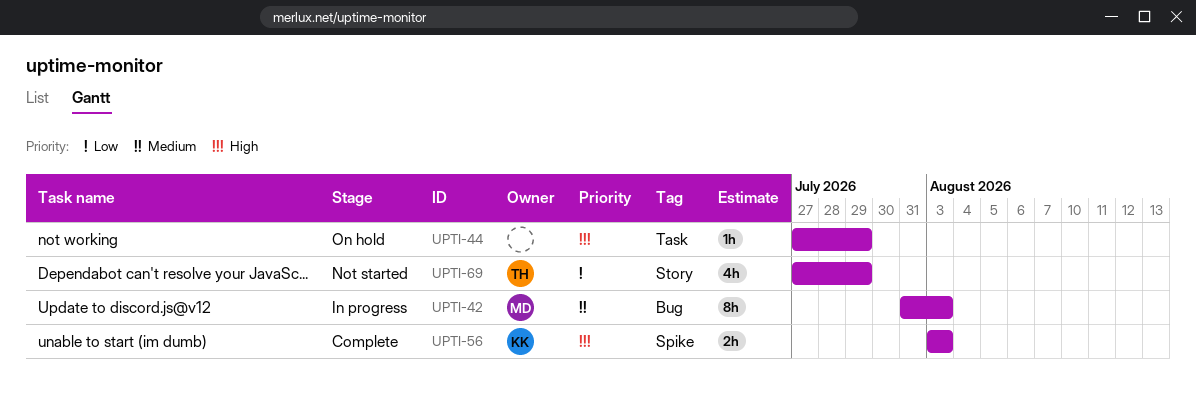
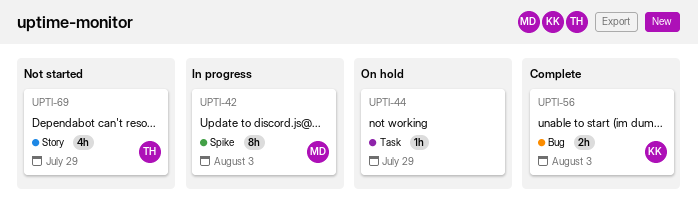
UPTI-42, label: Bug -> Spike
UPTI-56, label: Spike -> Bug

